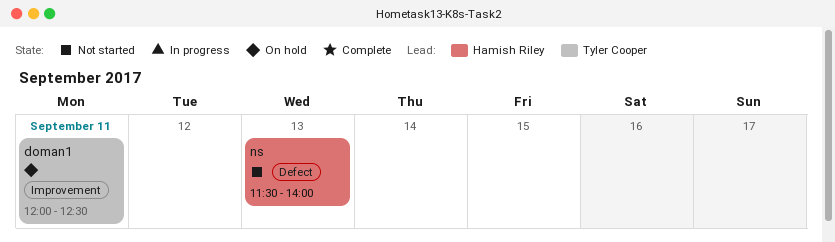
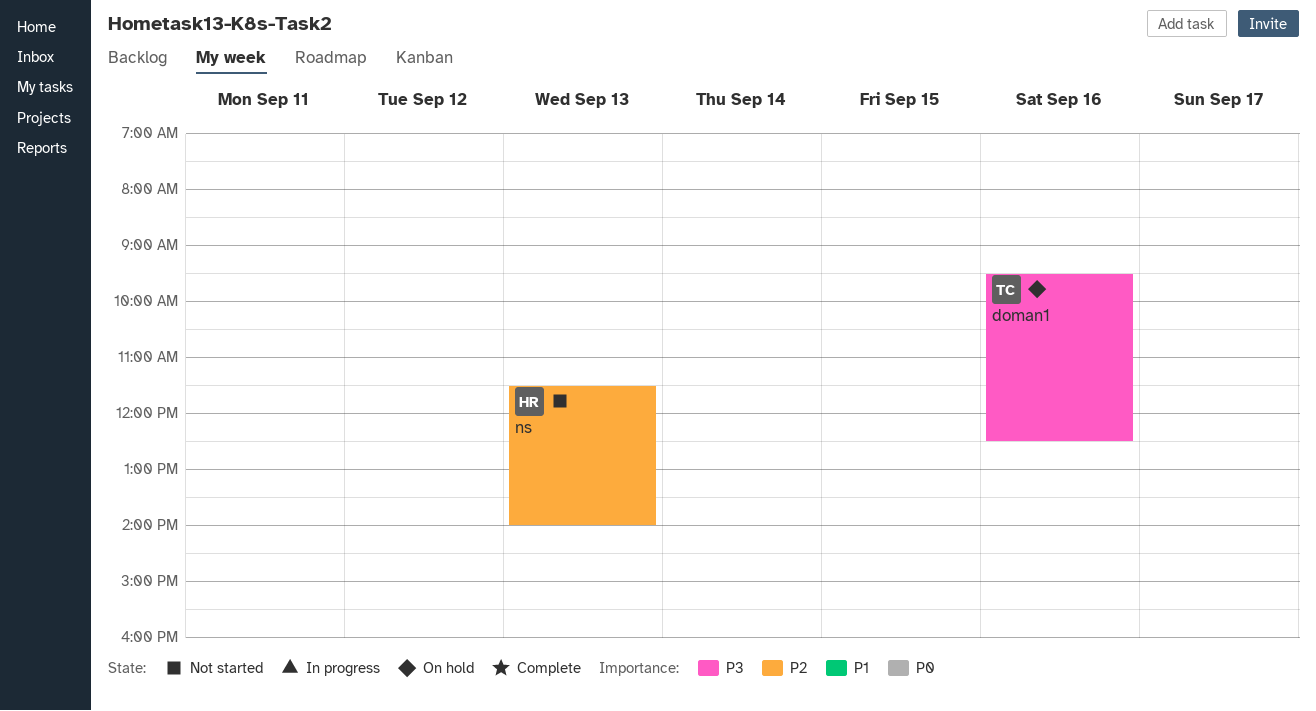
doman1, day: Sep 11 -> Sep 16
doman1, begins: 12:00 -> 09:30

